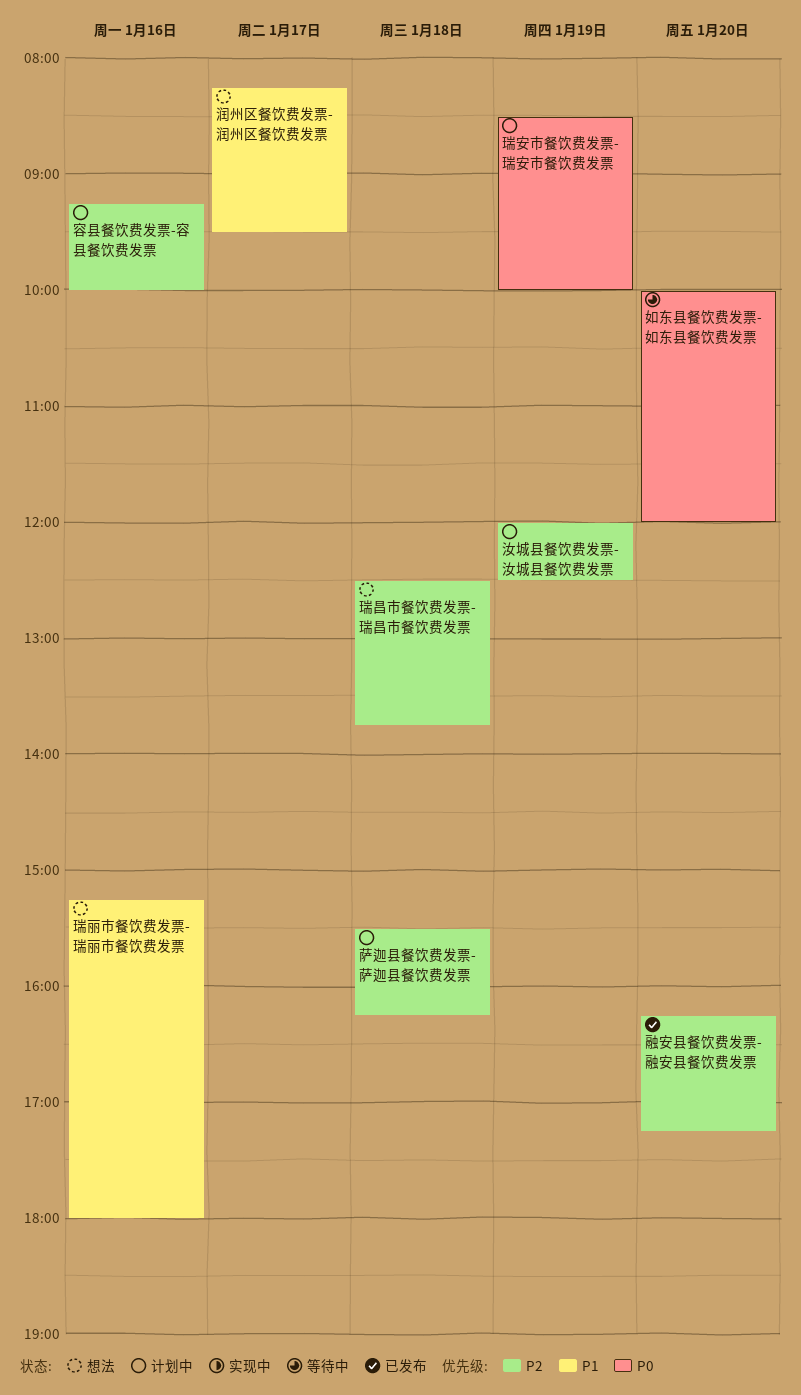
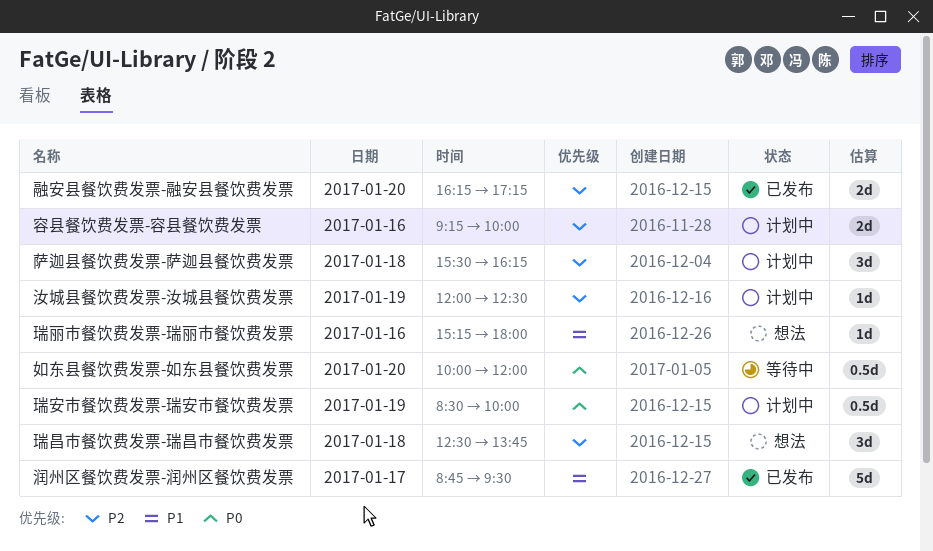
润州区餐饮费发票-润州区餐饮费发票, status: 想法 -> 已发布
润州区餐饮费发票-润州区餐饮费发票, begins: 08:15 -> 08:45

